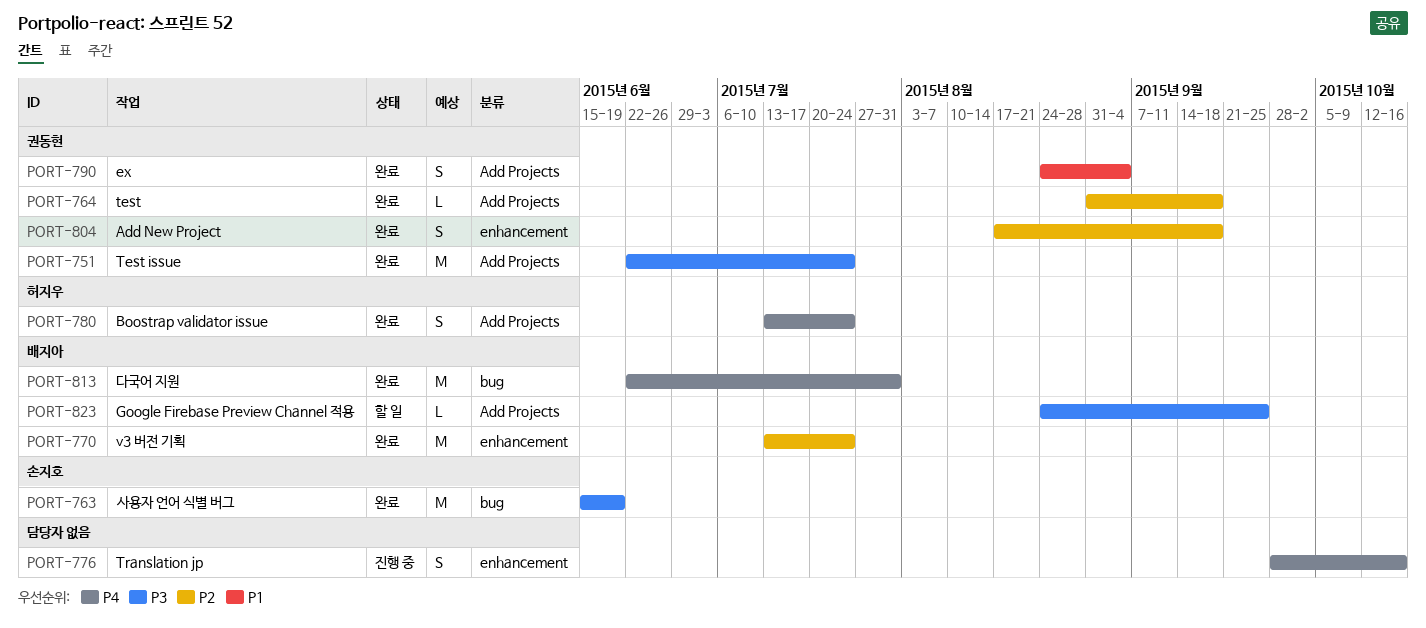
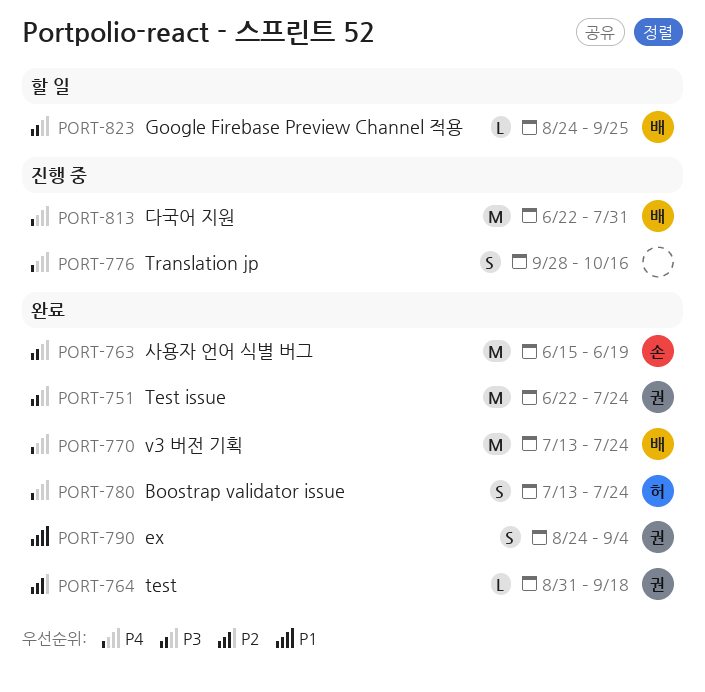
PORT-770, priority: P2 -> P4
PORT-804: present -> none
PORT-813, status: 완료 -> 진행 중

